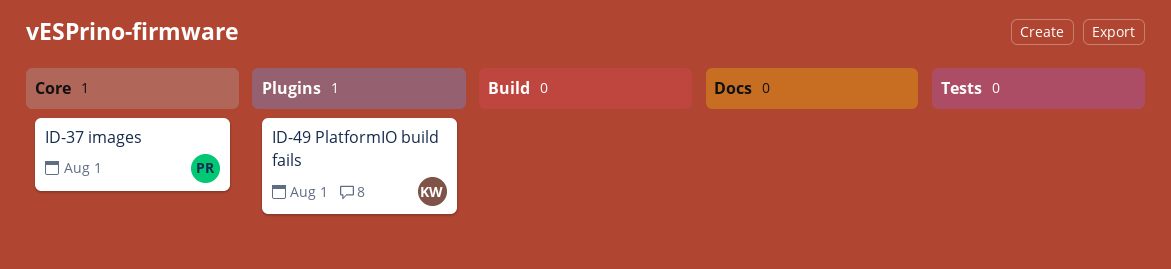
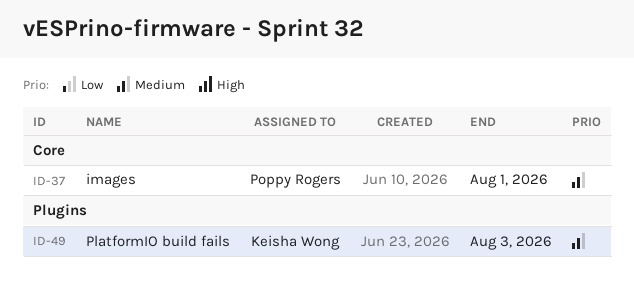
ID-49, due: Aug 1 -> Aug 3

